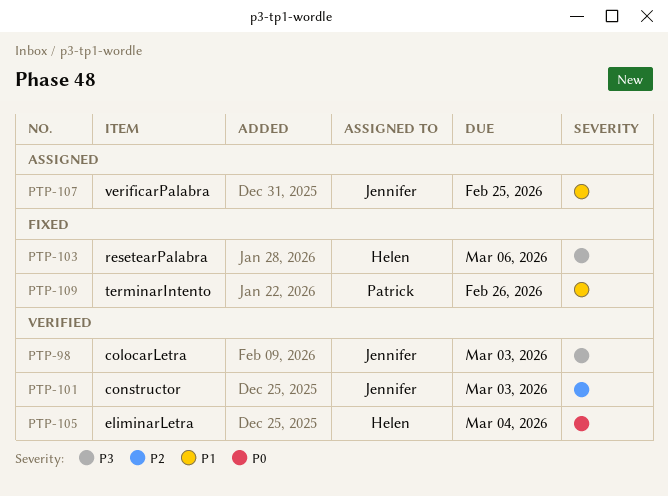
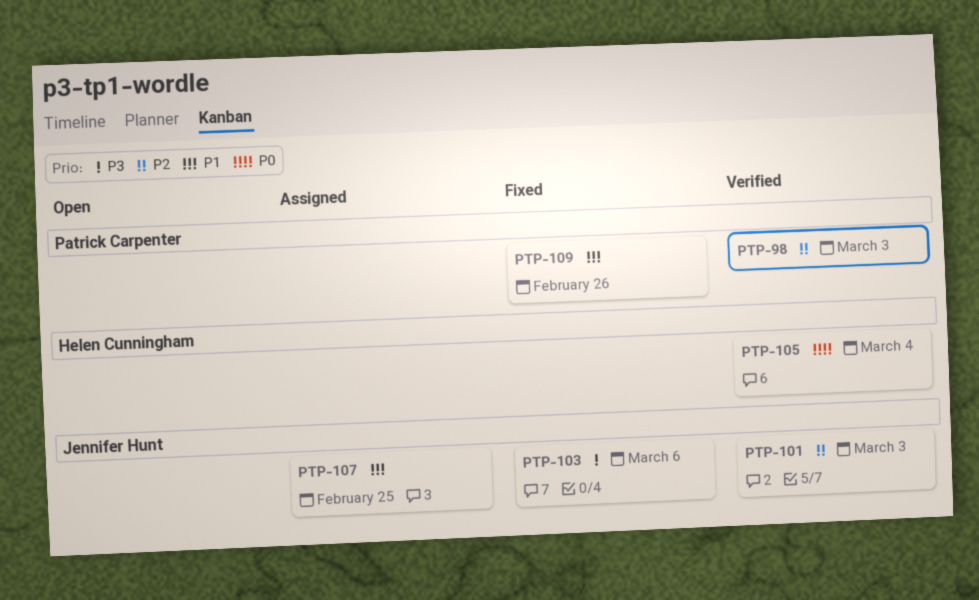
PTP-98, owner: Jennifer Hunt -> Patrick Carpenter
PTP-98, priority: P3 -> P2
PTP-103, owner: Helen Cunningham -> Jennifer Hunt

